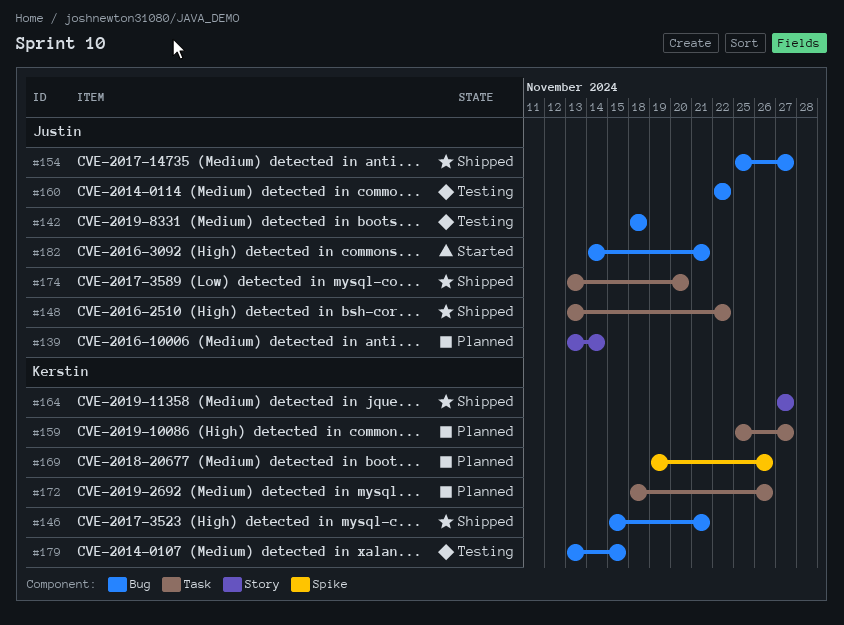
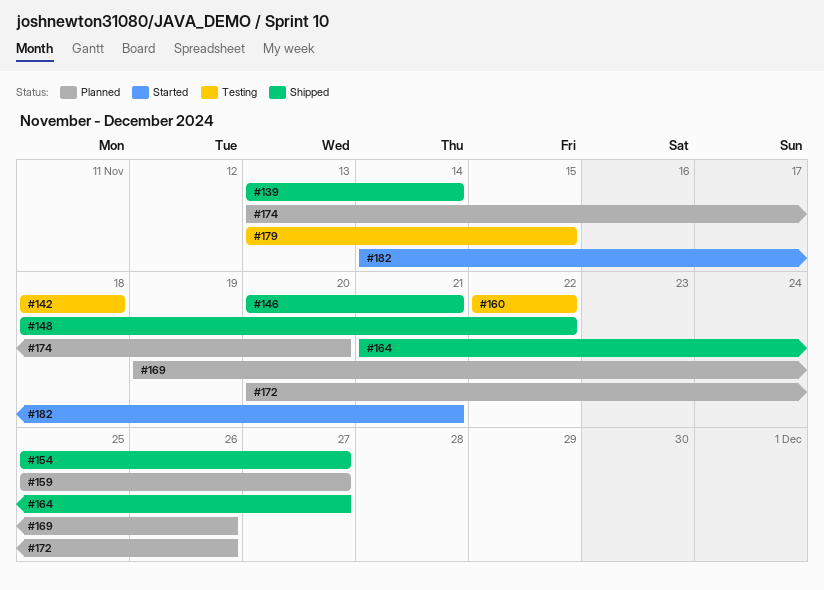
#139, status: Planned -> Shipped
#146, start: Nov 15 -> Nov 20
#148, start: Nov 13 -> Nov 18
#164, start: Nov 27 -> Nov 21
#172, start: Nov 18 -> Nov 20
#174, status: Shipped -> Planned

